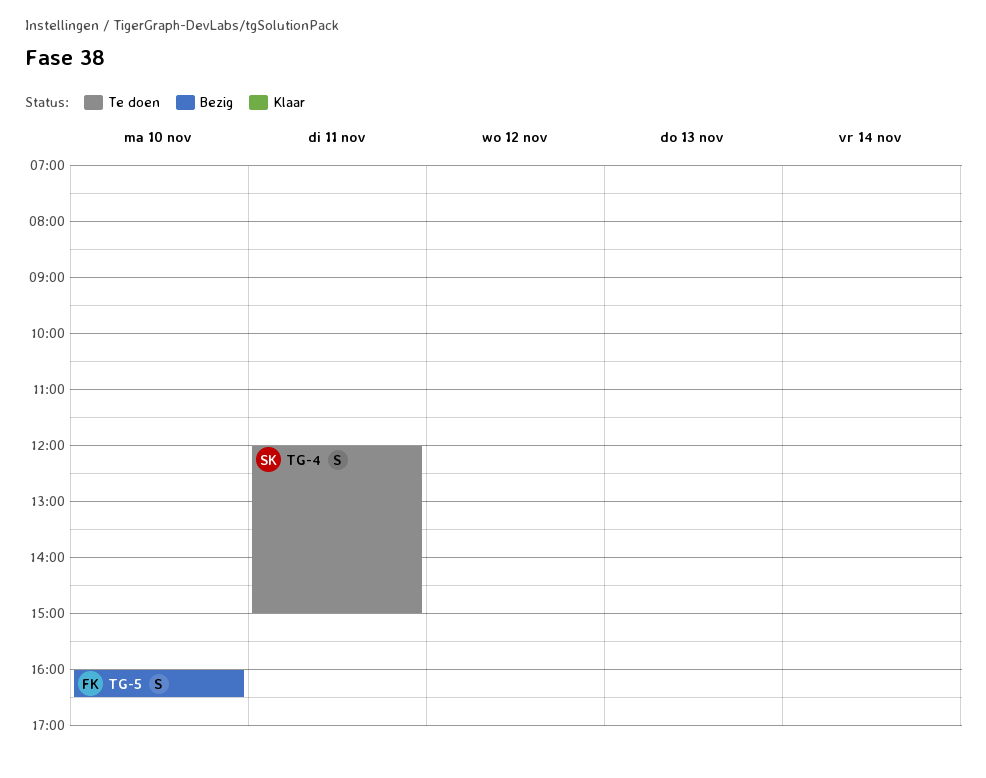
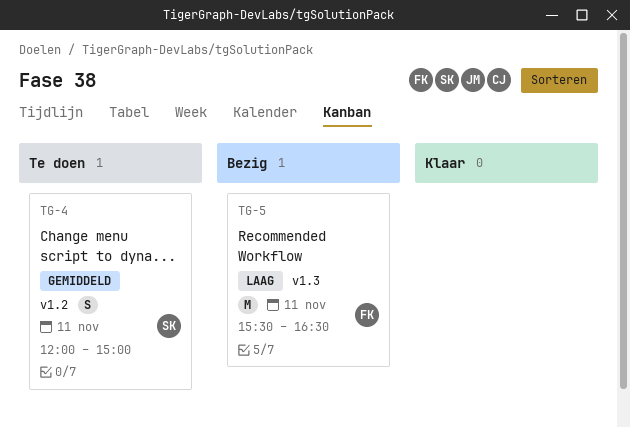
TG-5, estimate: S -> M
TG-5, day: Nov 10 -> Nov 11
TG-5, begins: 16:00 -> 15:30

